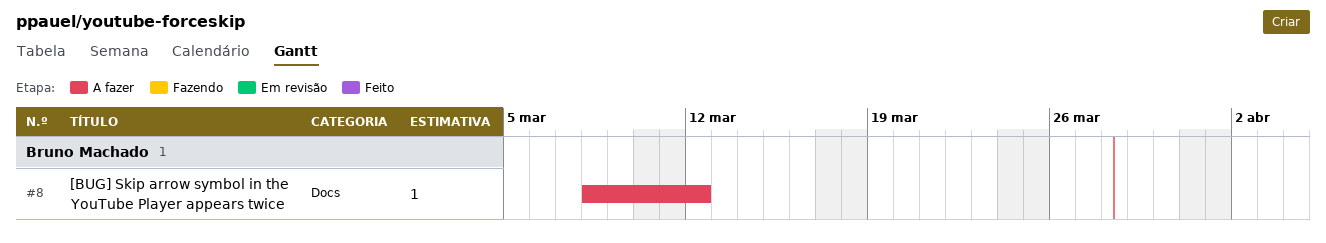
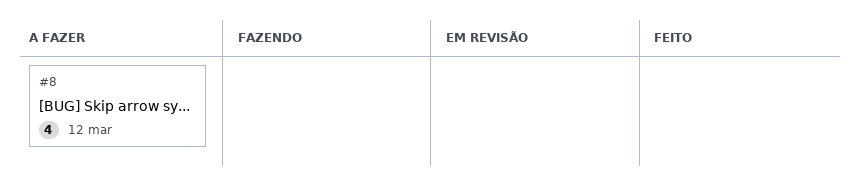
#8, estimate: 1 -> 4

